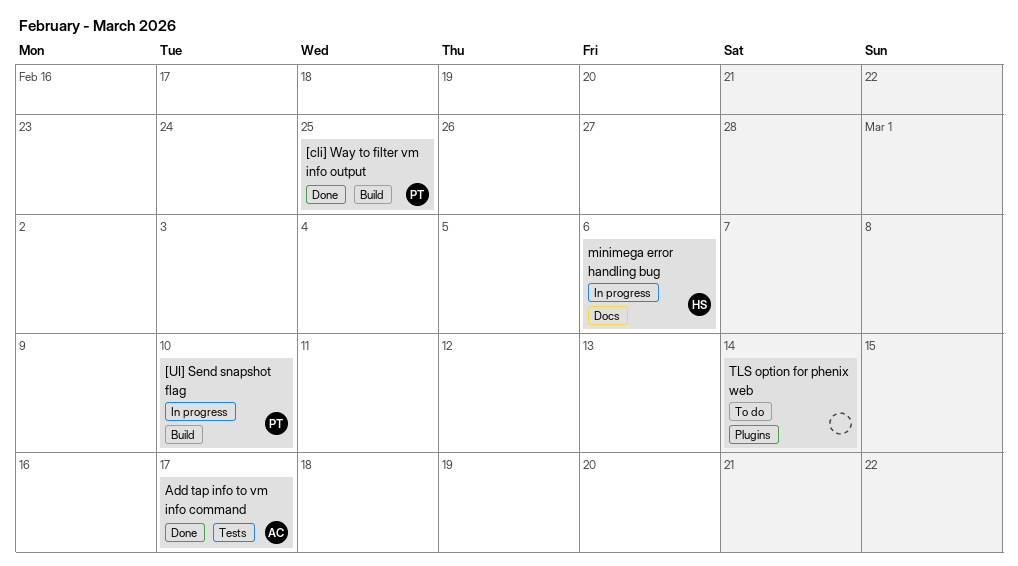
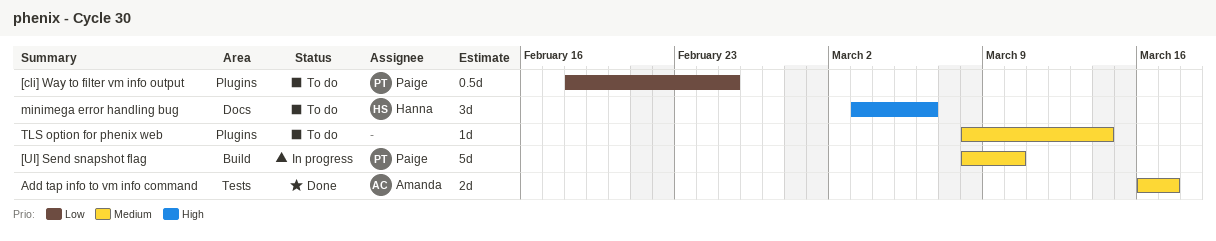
[cli] Way to filter vm info output, status: Done -> To do
[cli] Way to filter vm info output, label: Build -> Plugins
minimega error handling bug, status: In progress -> To do

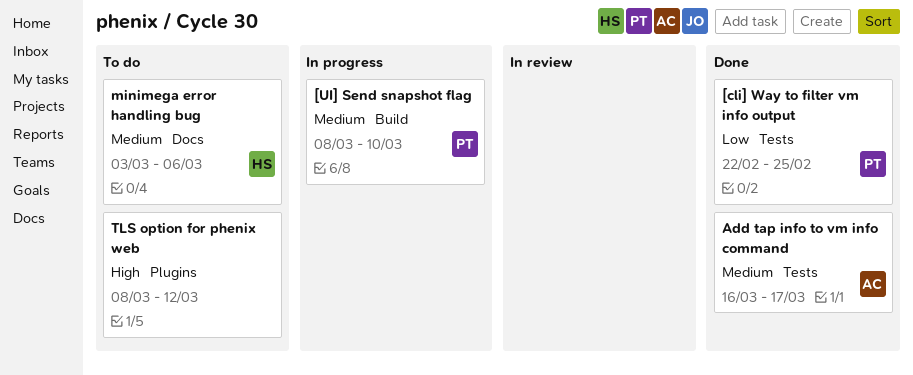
[cli] Way to filter vm info output, status: To do -> Done
[cli] Way to filter vm info output, label: Plugins -> Tests
[cli] Way to filter vm info output, start: Feb 18 -> Feb 22
minimega error handling bug, priority: High -> Medium
TLS option for phenix web, priority: Medium -> High
TLS option for phenix web, due: Mar 14 -> Mar 12

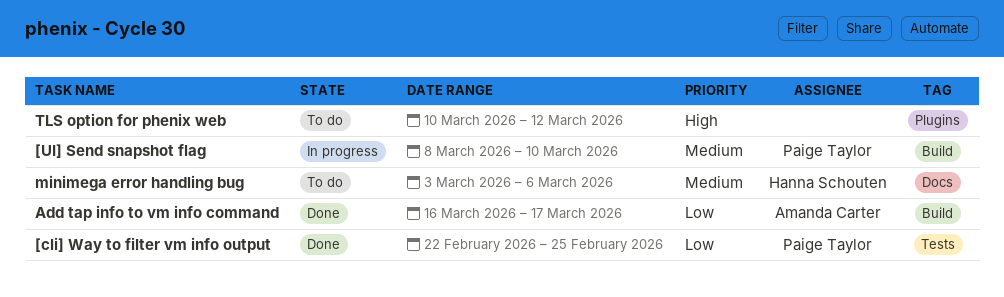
Add tap info to vm info command, priority: Medium -> Low
Add tap info to vm info command, label: Tests -> Build
TLS option for phenix web, start: Mar 8 -> Mar 10

